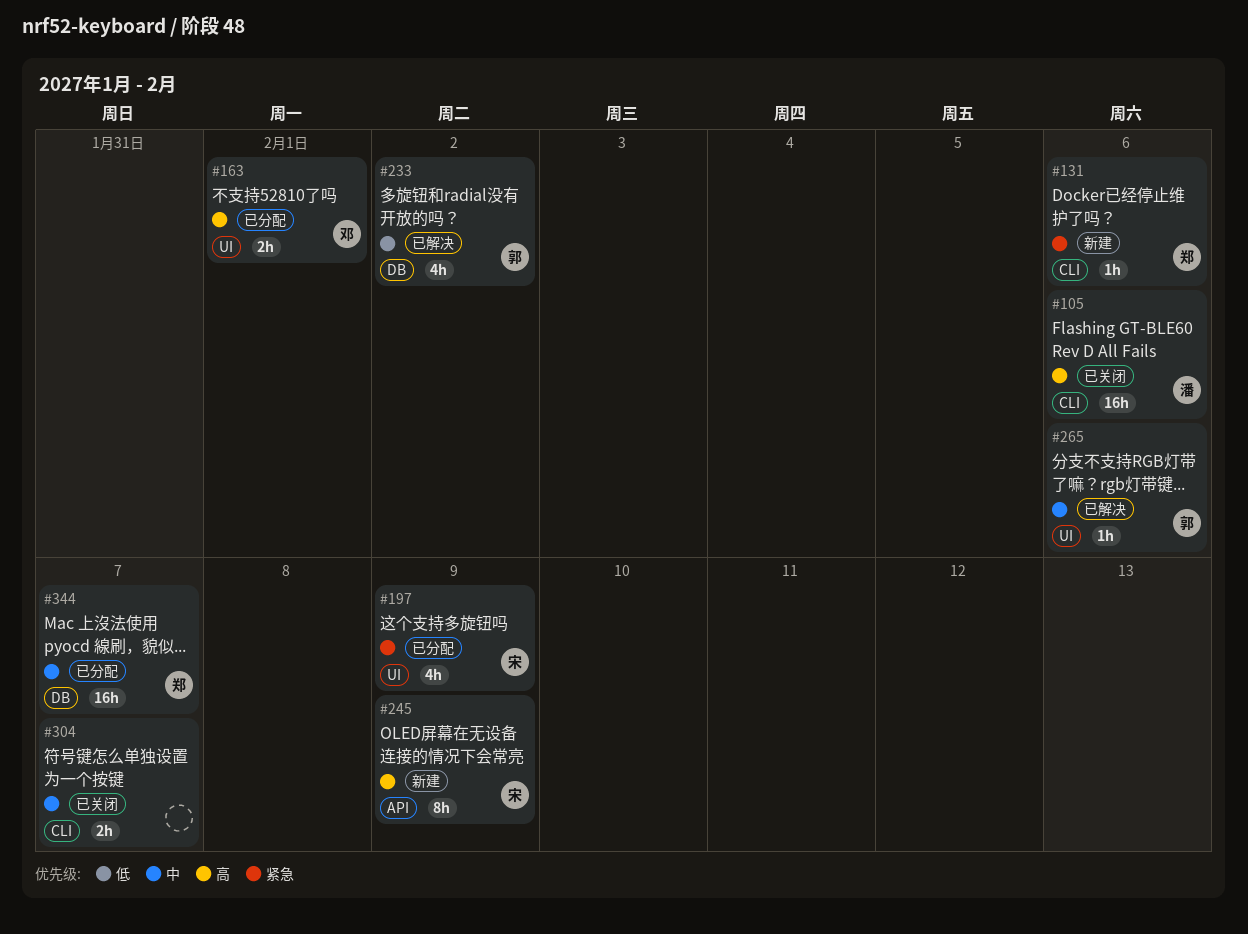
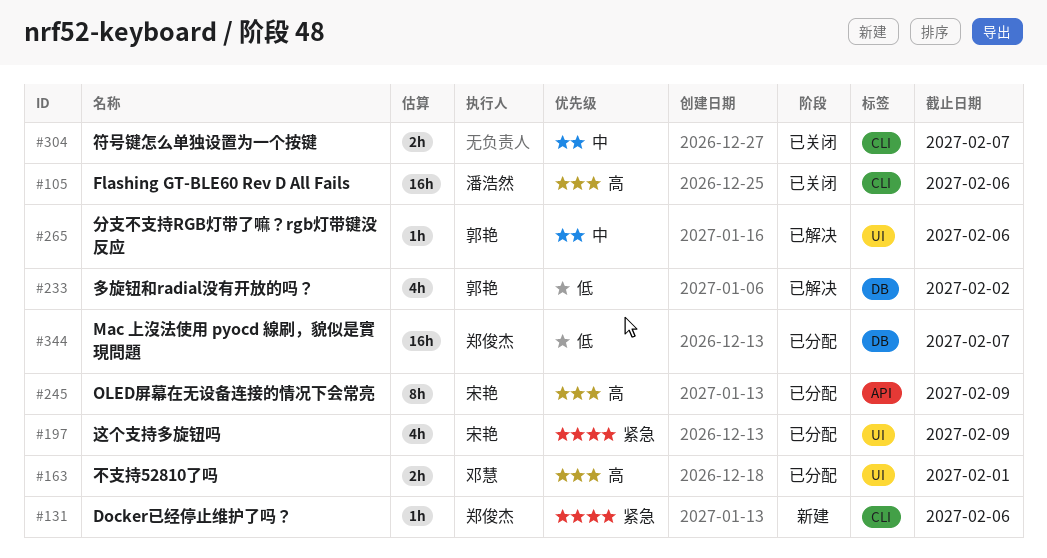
#245, status: 新建 -> 已分配
#344, priority: 中 -> 低

